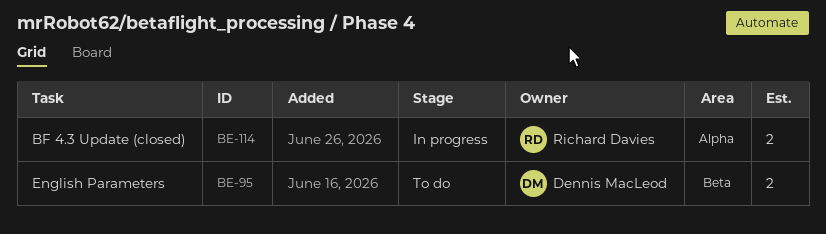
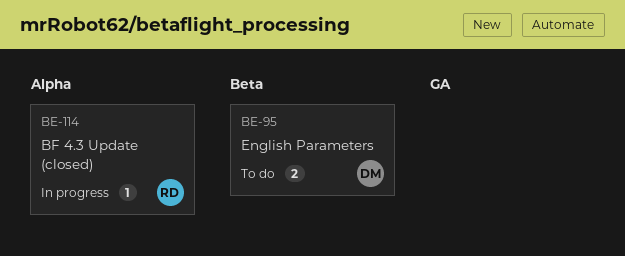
BE-114, estimate: 2 -> 1

